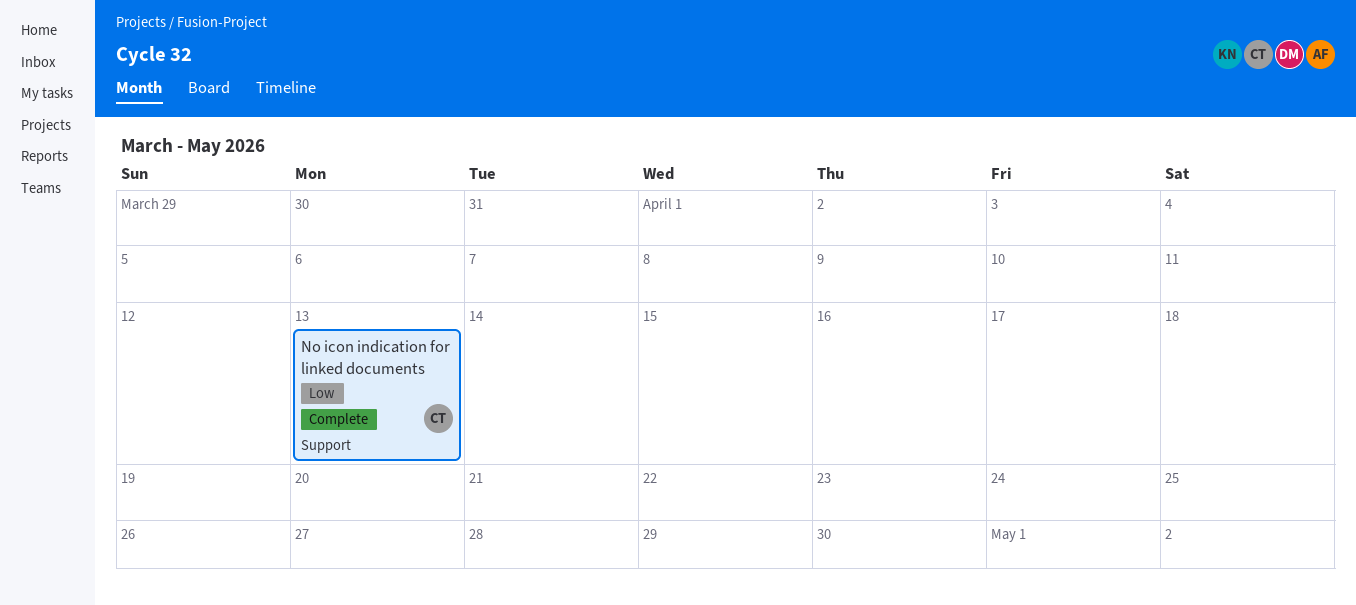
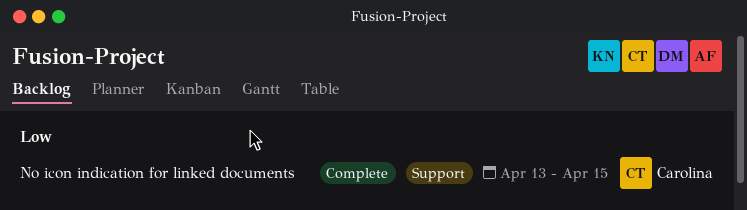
No icon indication for linked documents, due: Apr 13 -> Apr 15

